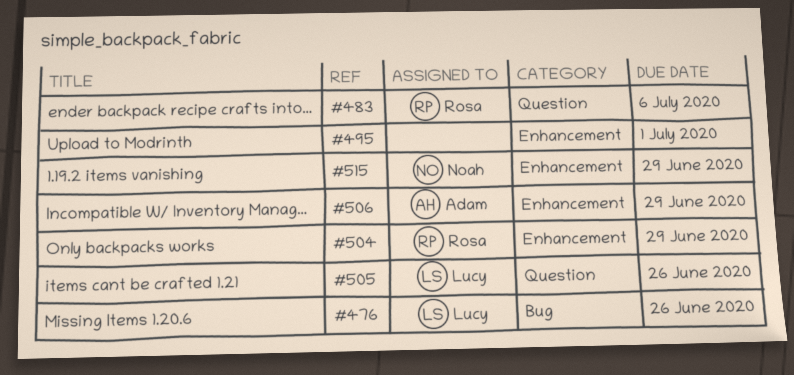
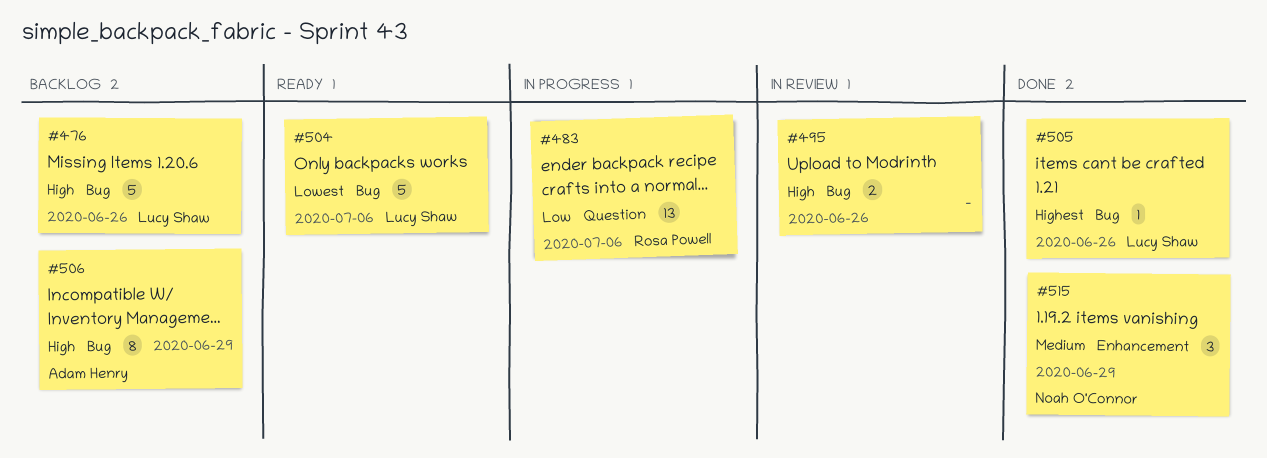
#495, label: Enhancement -> Bug
#495, due: Jul 1 -> Jun 26
#504, owner: Rosa Powell -> Lucy Shaw
#504, label: Enhancement -> Bug
#504, due: Jun 29 -> Jul 6
#505, label: Question -> Bug
#506, label: Enhancement -> Bug

